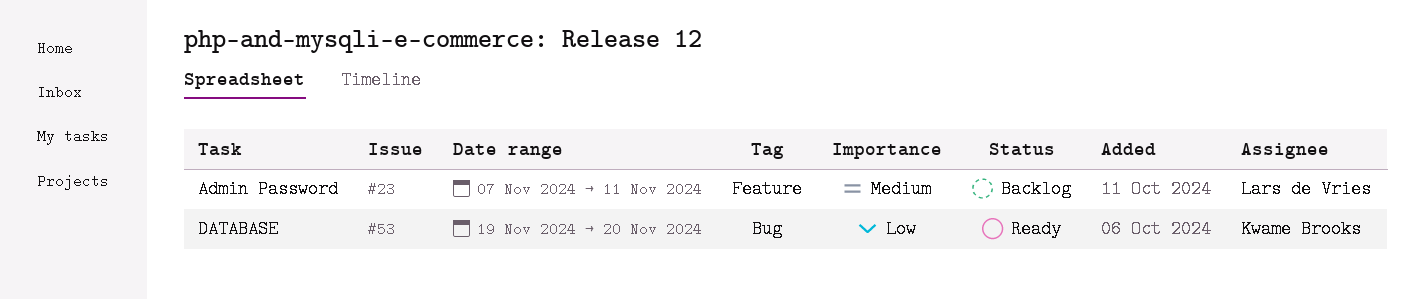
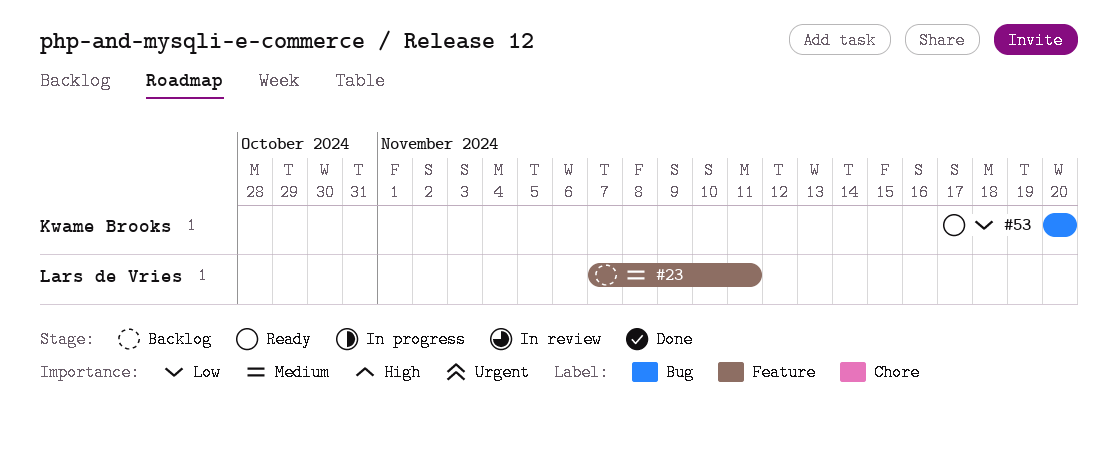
#53, start: Nov 19 -> Nov 20

